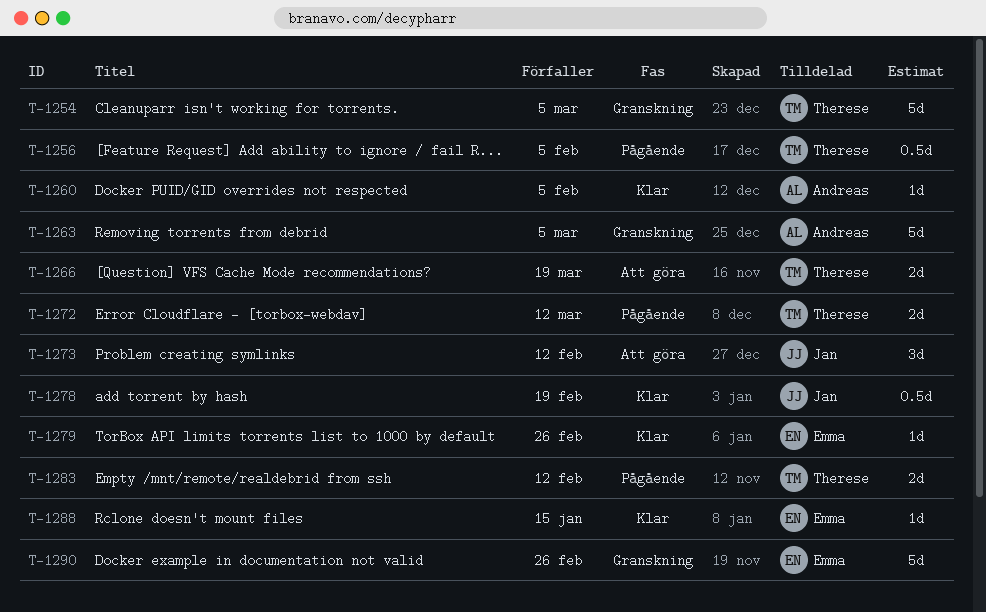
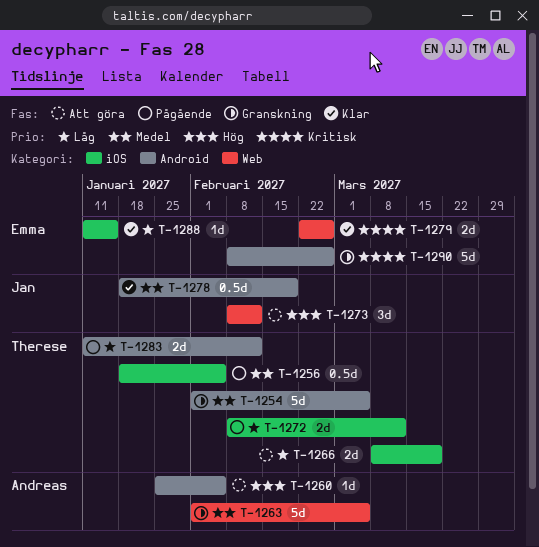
T-1260, status: Klar -> Att göra
T-1279, estimate: 1d -> 2d

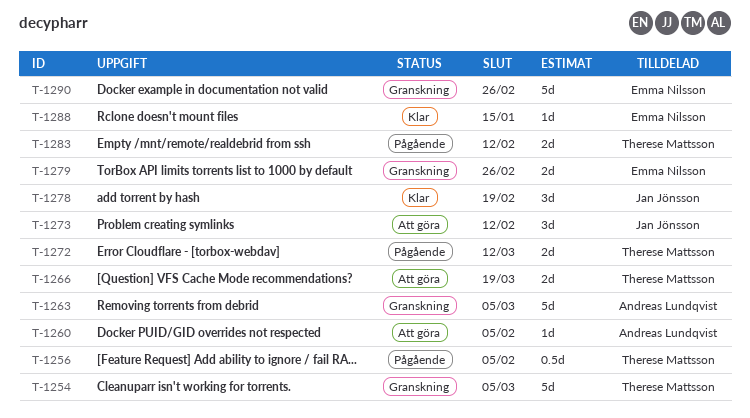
T-1278, estimate: 0.5d -> 3d
T-1279, status: Klar -> Granskning

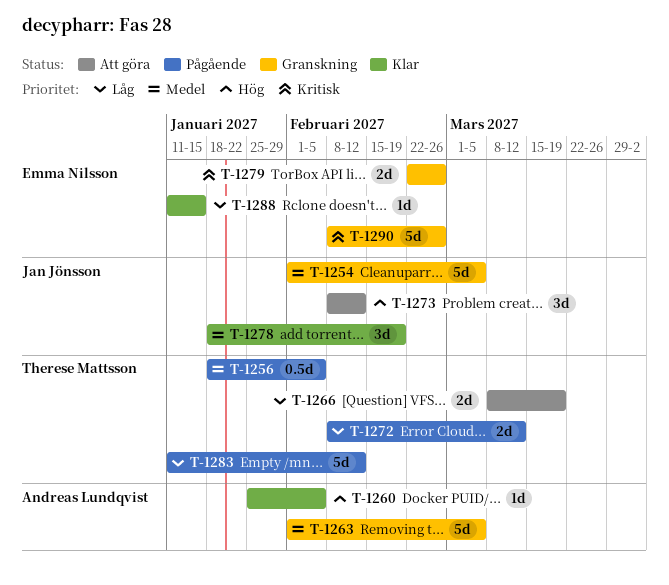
T-1254, owner: Therese Mattsson -> Jan Jönsson
T-1260, status: Att göra -> Klar
T-1283, estimate: 2d -> 5d

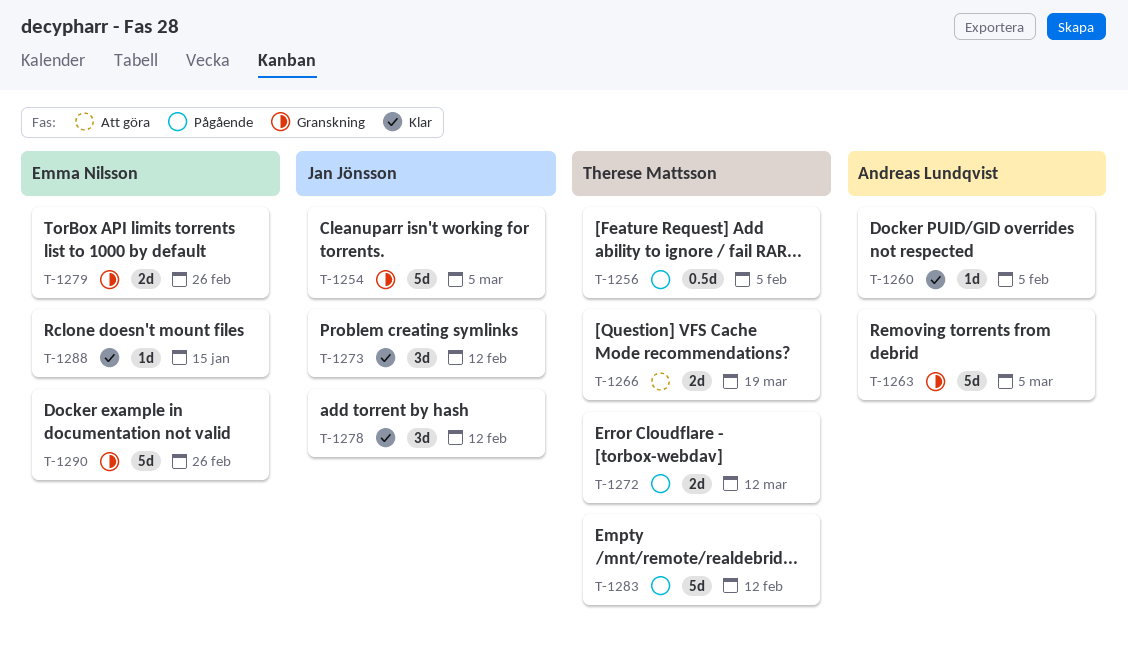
T-1273, status: Att göra -> Klar
T-1278, due: Feb 19 -> Feb 12

